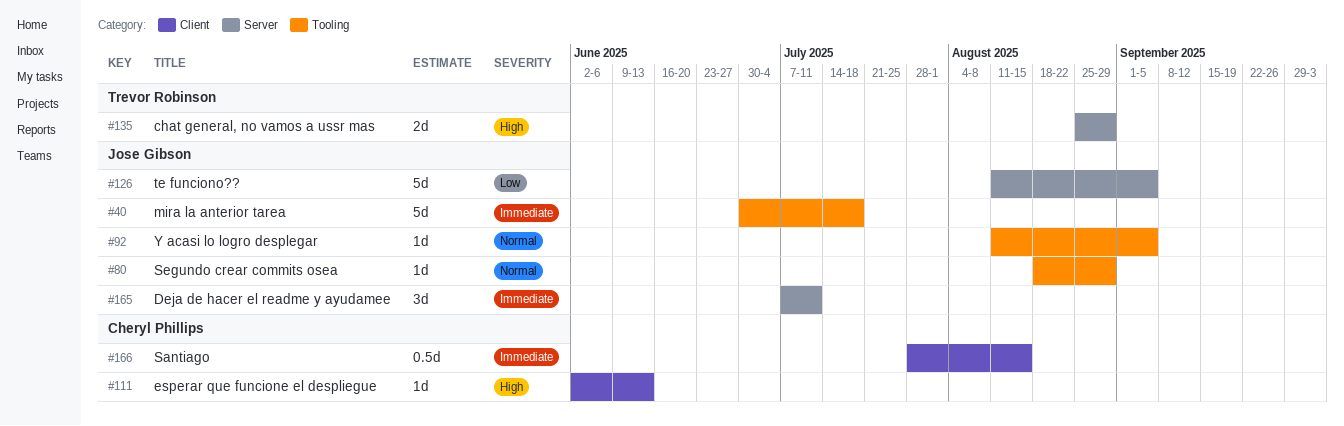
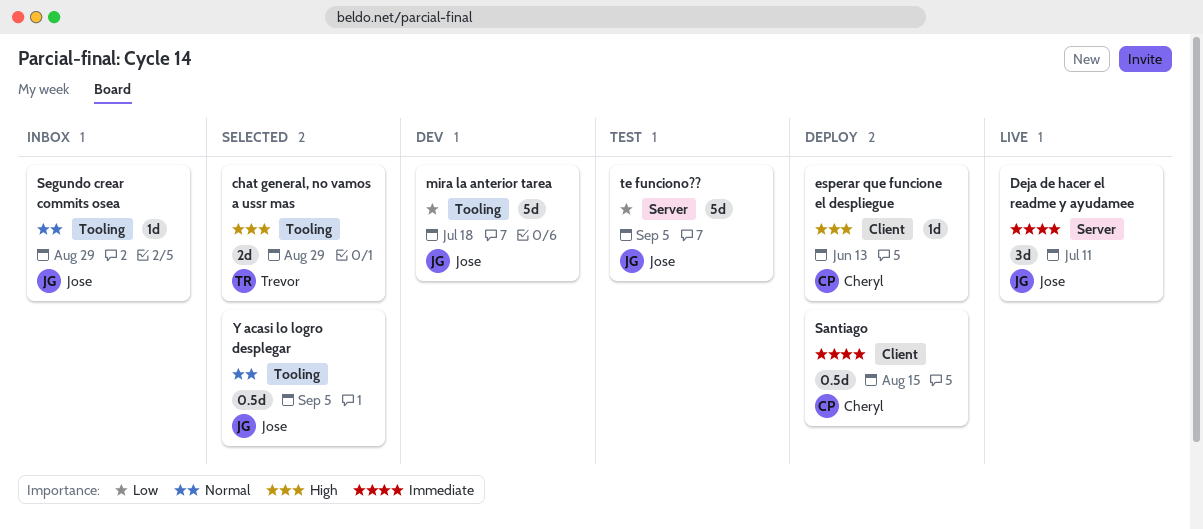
chat general, no vamos a ussr mas, label: Server -> Tooling
mira la anterior tarea, priority: Immediate -> Low
Y acasi lo logro desplegar, estimate: 1d -> 0.5d

